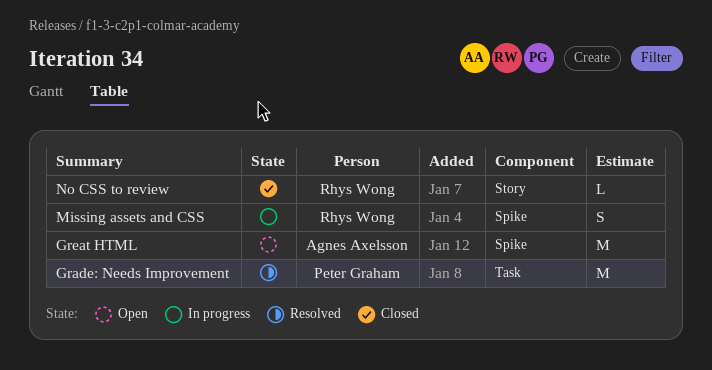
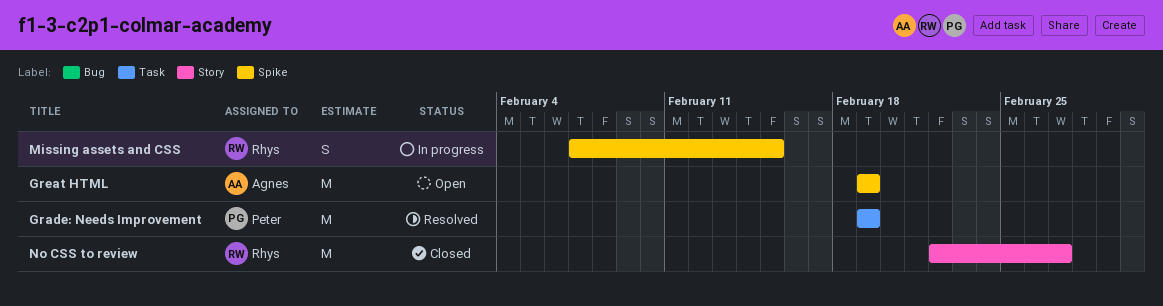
No CSS to review, estimate: L -> M

